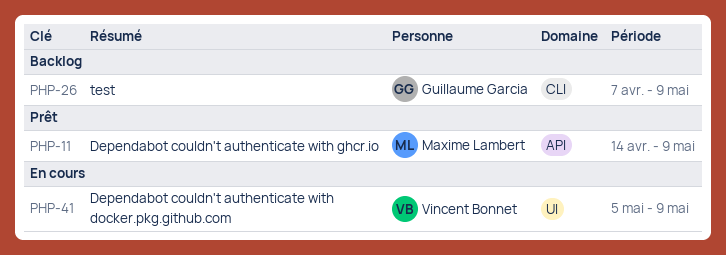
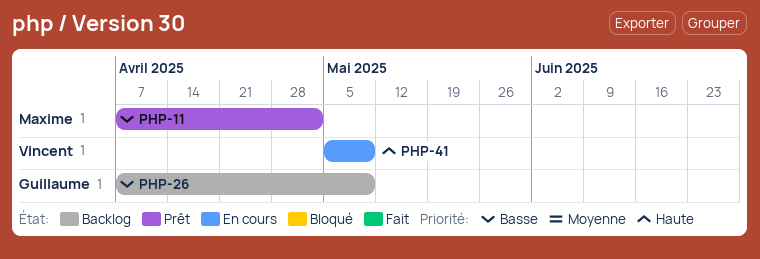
PHP-11, start: Apr 14 -> Apr 7
PHP-11, due: May 9 -> May 2

